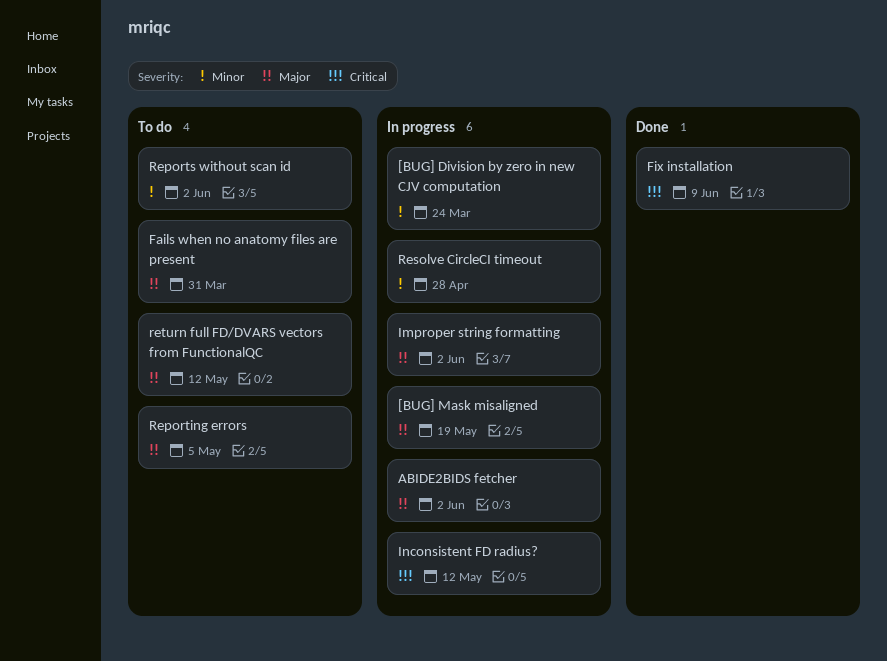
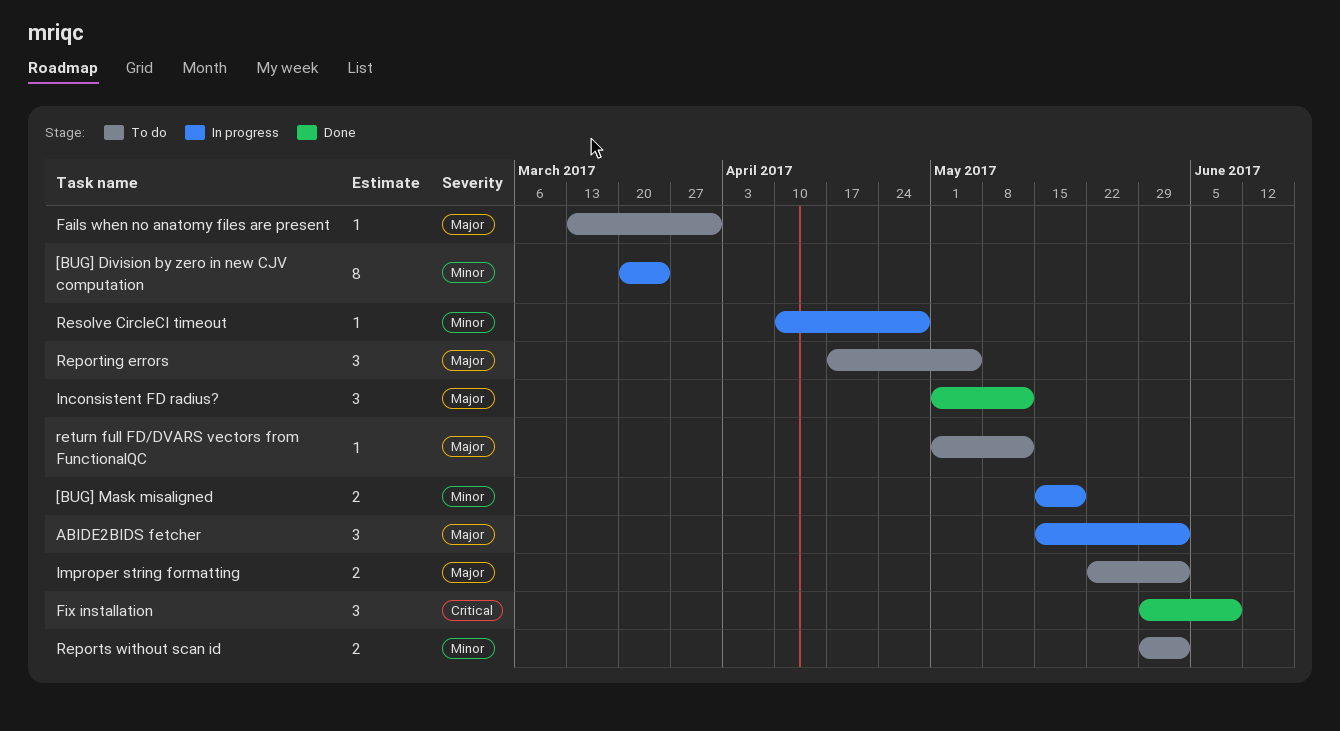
[BUG] Mask misaligned, priority: Major -> Minor
Improper string formatting, status: In progress -> To do
Inconsistent FD radius?, status: In progress -> Done
Inconsistent FD radius?, priority: Critical -> Major

